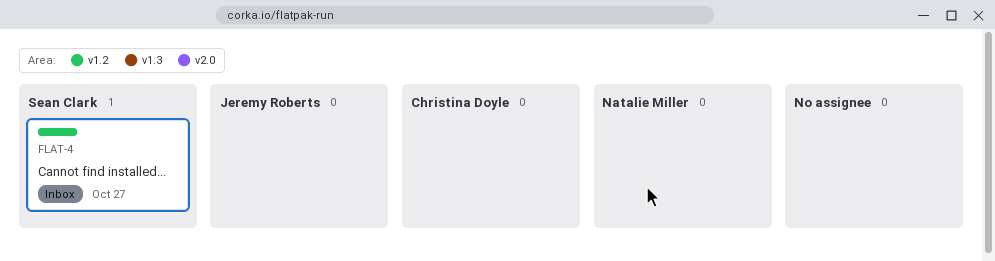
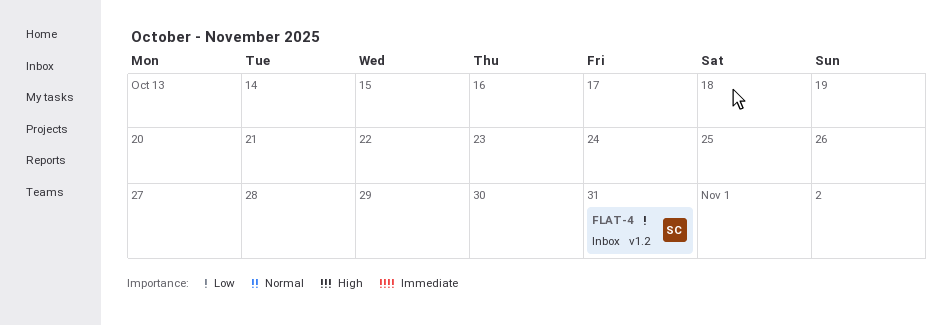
FLAT-4, due: Oct 27 -> Oct 31

